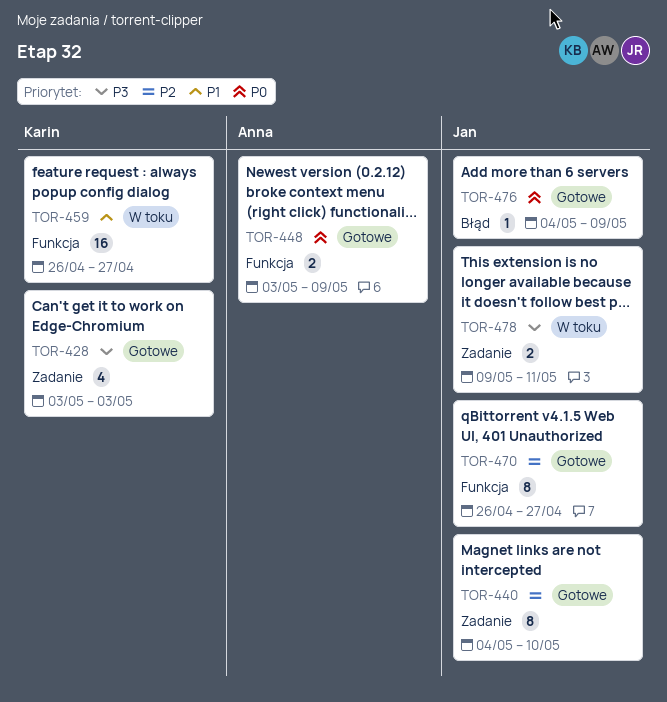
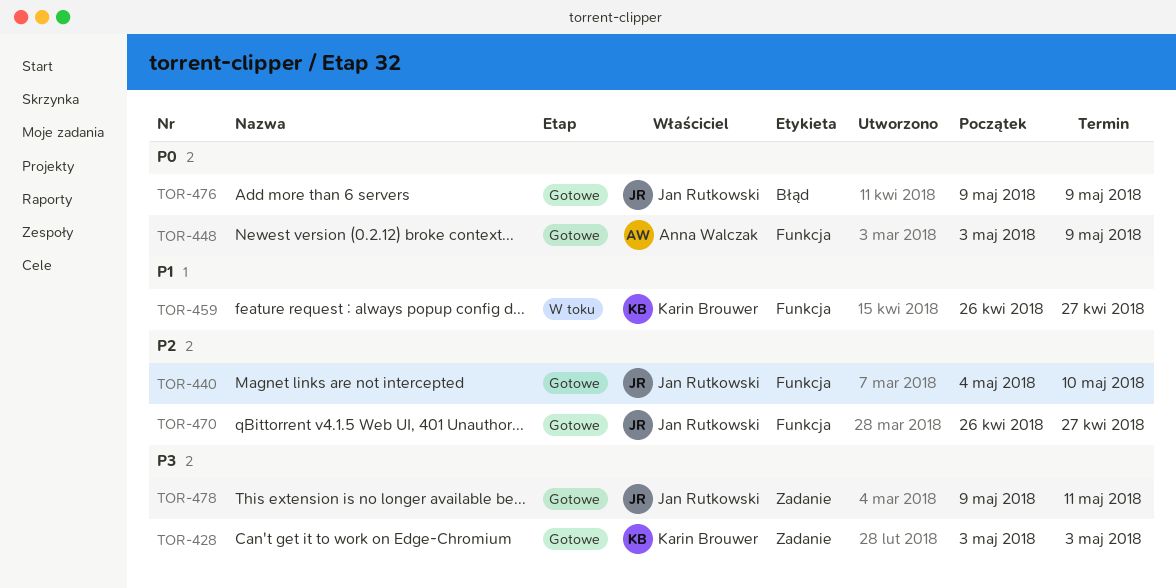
TOR-440, label: Zadanie -> Funkcja
TOR-476, start: May 4 -> May 9
TOR-478, status: W toku -> Gotowe

